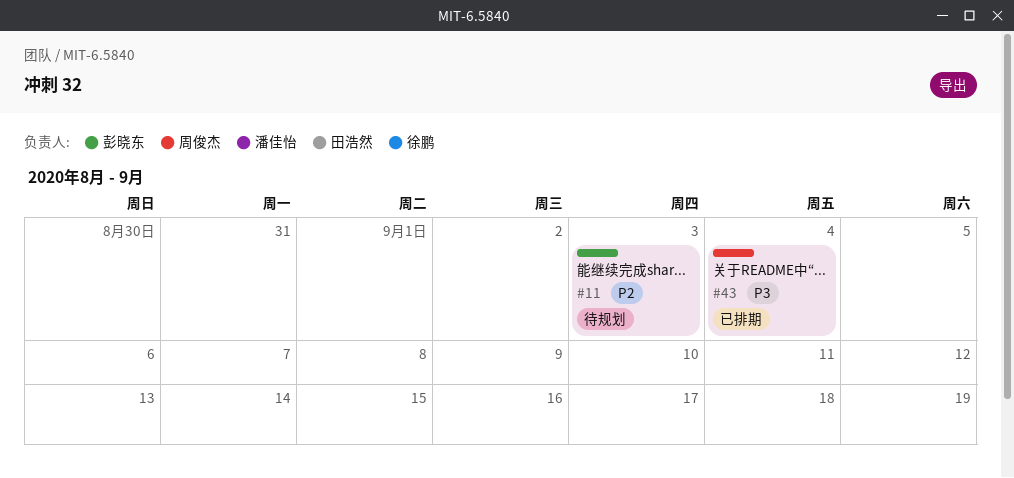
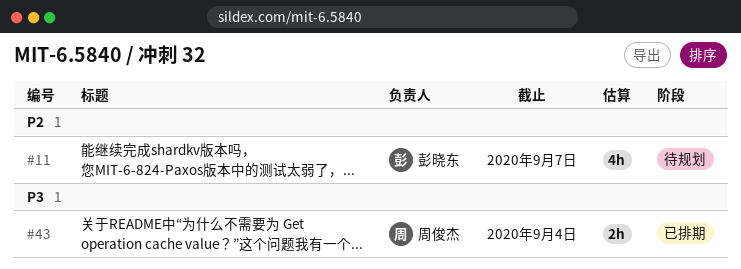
#11, due: Sep 3 -> Sep 7

